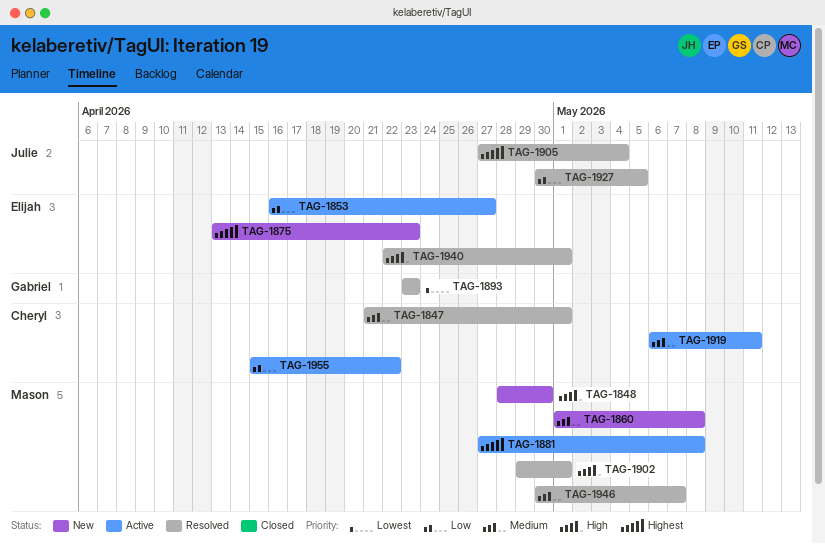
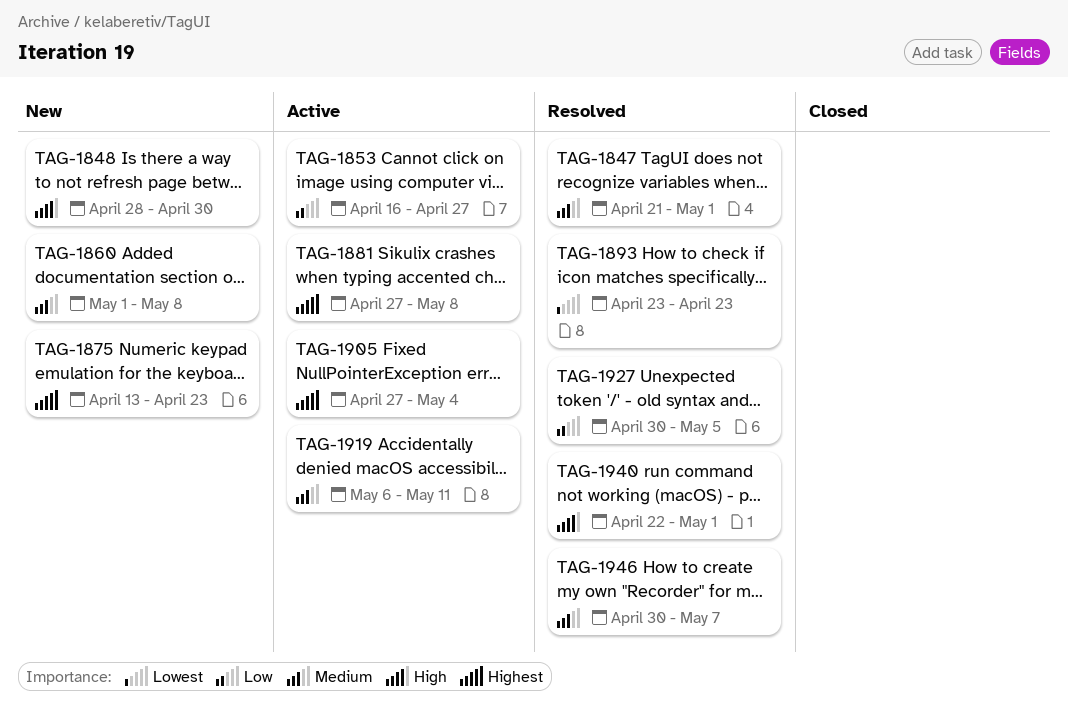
TAG-1902: present -> none
TAG-1905, status: Resolved -> Active
TAG-1955: present -> none

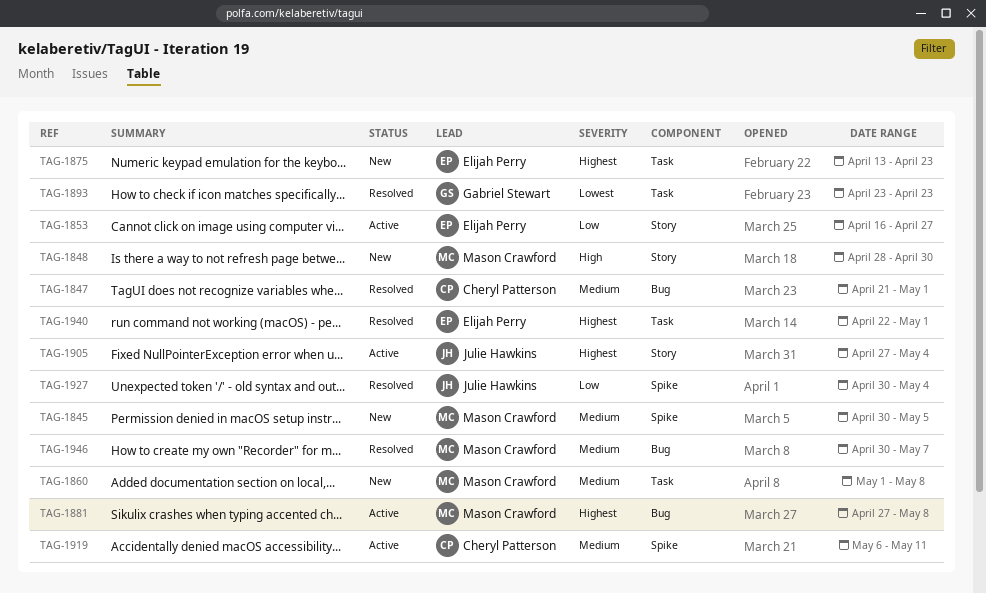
TAG-1845: none -> present
TAG-1927, due: May 5 -> May 4
TAG-1940, priority: High -> Highest

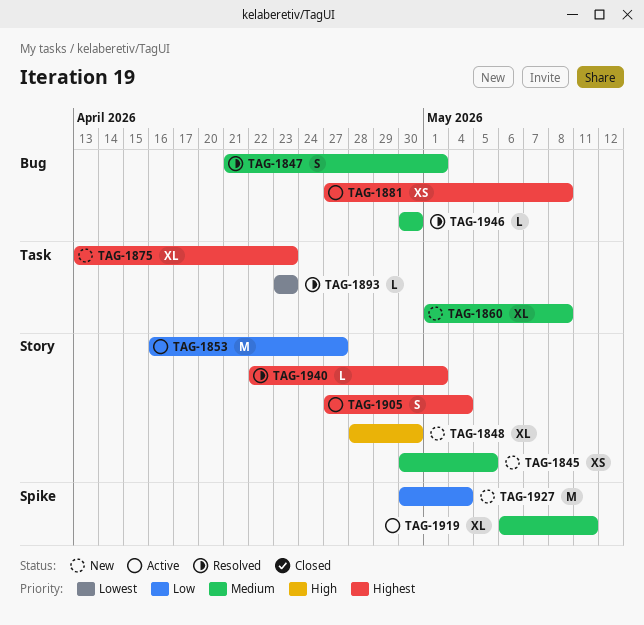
TAG-1845, label: Spike -> Story
TAG-1927, status: Resolved -> New
TAG-1940, label: Task -> Story
TAG-1946, due: May 7 -> Apr 30

